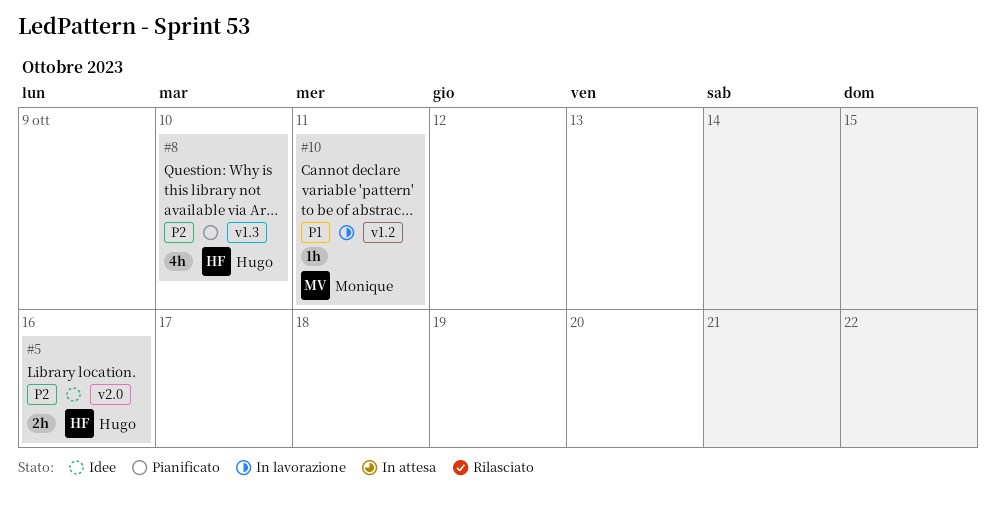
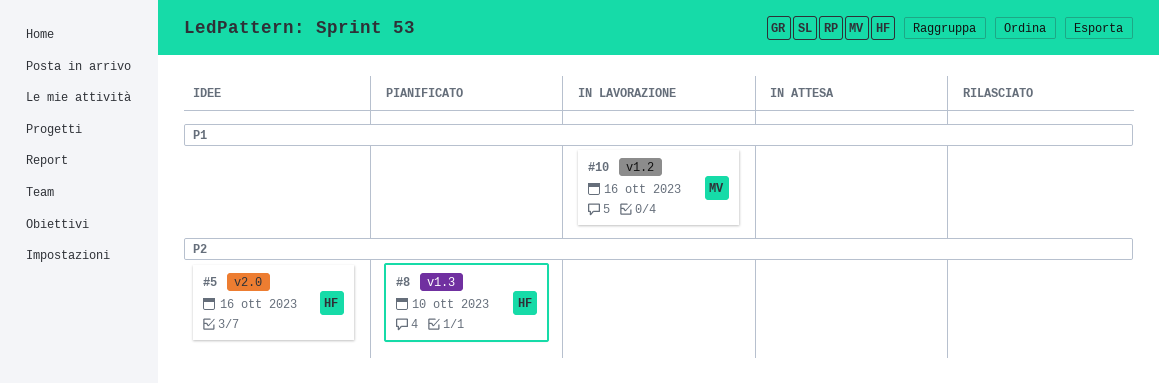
#10, due: Oct 11 -> Oct 16

